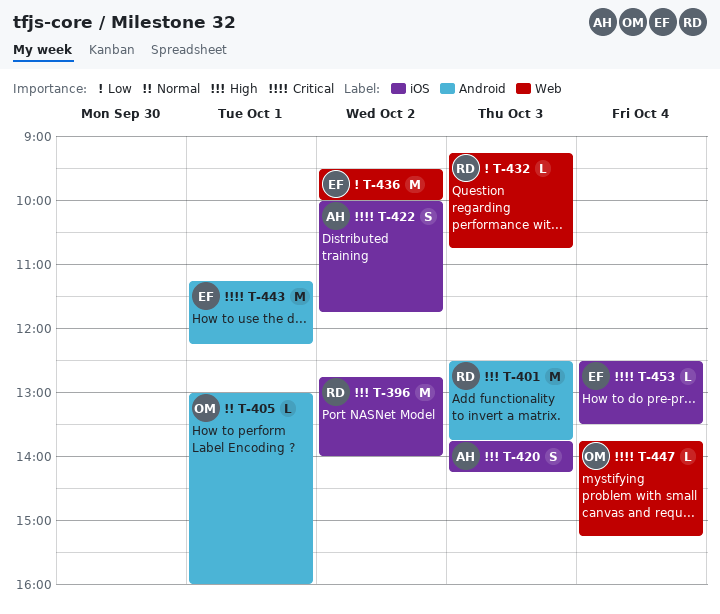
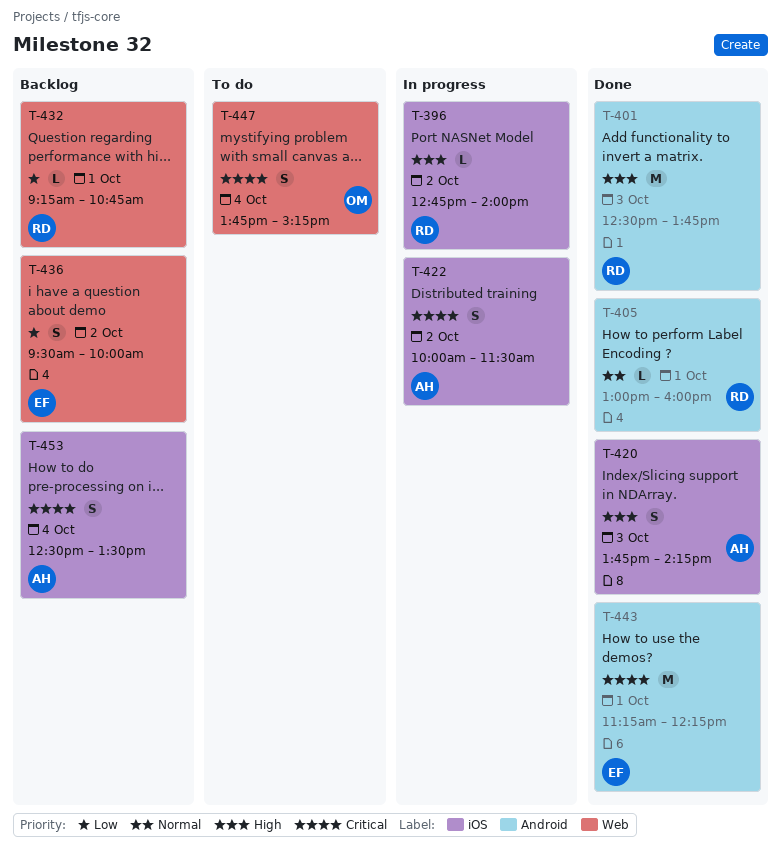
T-396, estimate: M -> L
T-405, owner: OM -> RD
T-422, ends: 11:45 -> 11:30
T-432, day: Oct 3 -> Oct 1
T-436, estimate: M -> S
T-447, estimate: L -> S
T-453, owner: EF -> AH
T-453, estimate: L -> S

